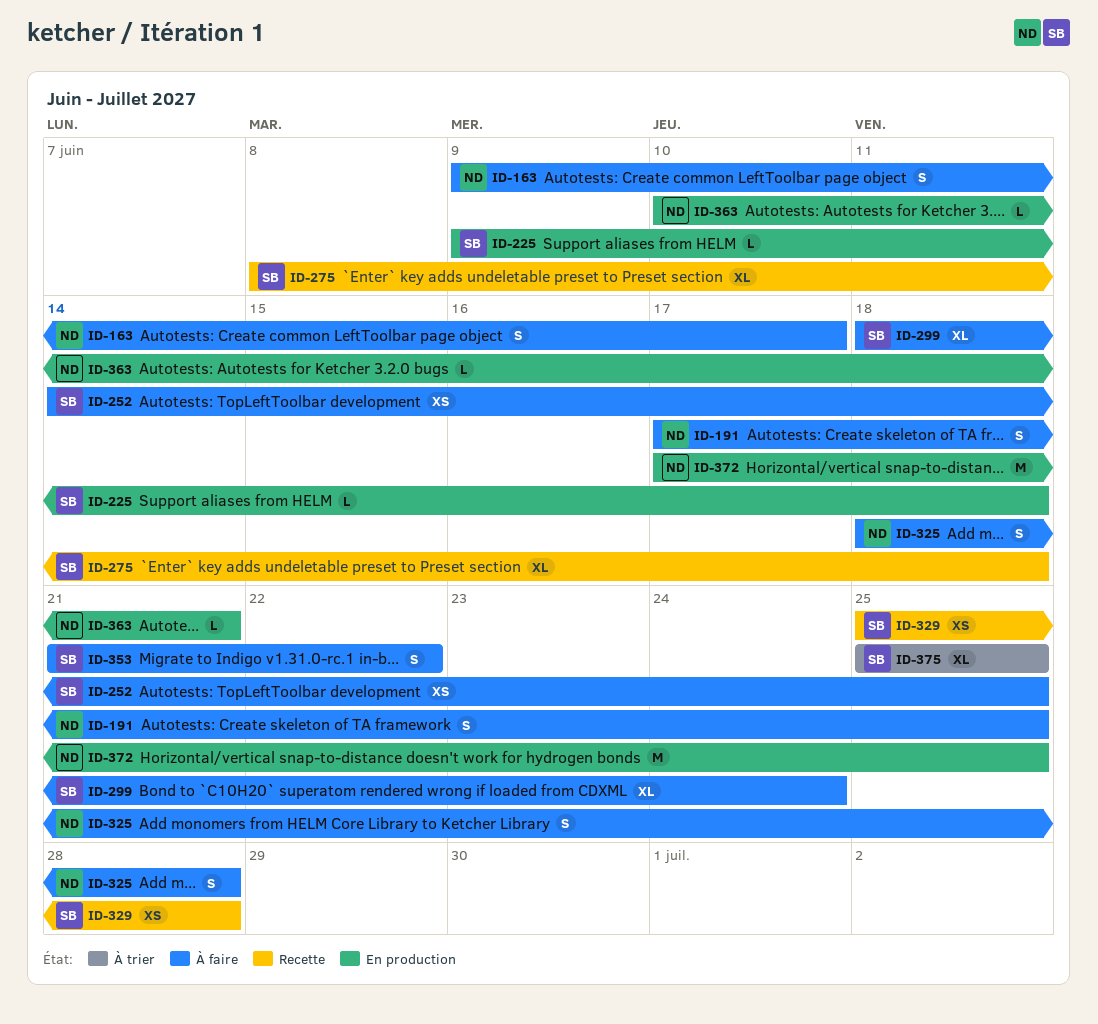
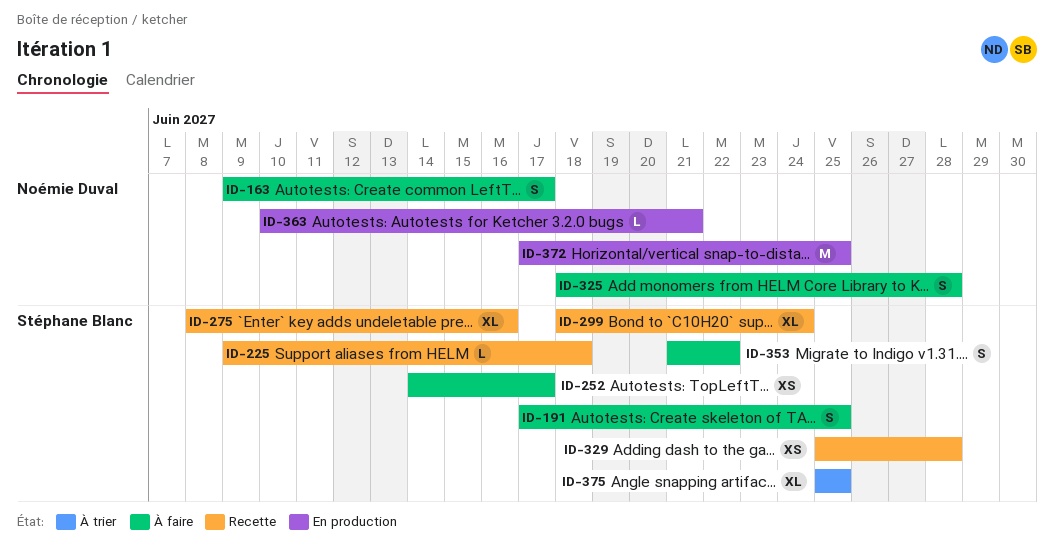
ID-191, owner: Noémie Duval -> Stéphane Blanc
ID-225, status: En production -> Recette
ID-252, due: Jun 25 -> Jun 17
ID-275, due: Jun 18 -> Jun 16
ID-299, status: À faire -> Recette

